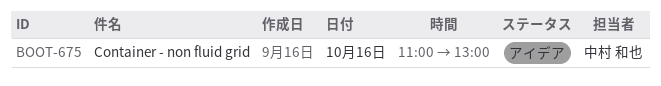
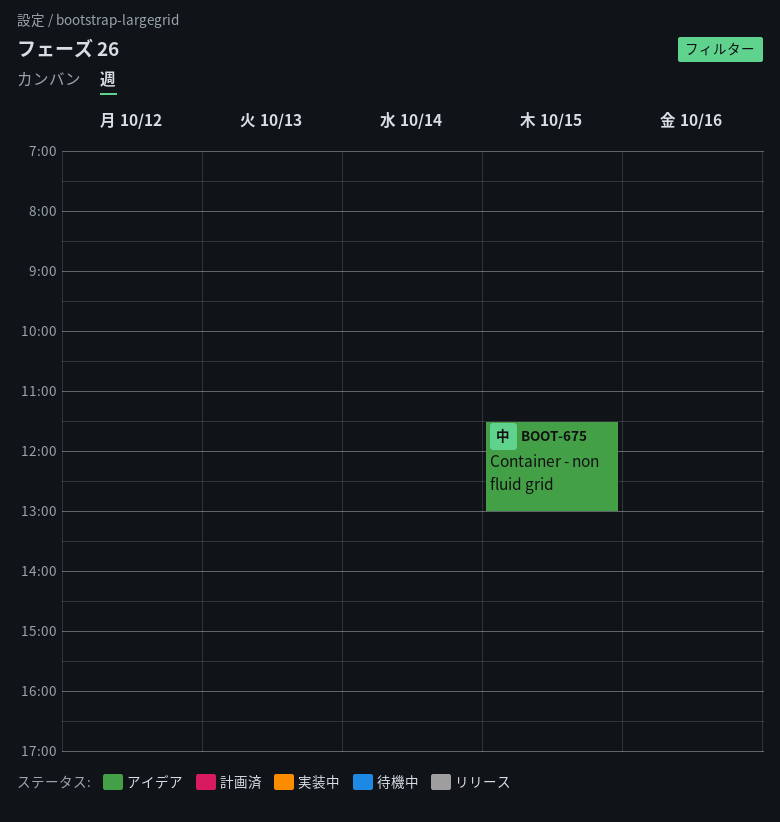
BOOT-675, day: Oct 16 -> Oct 15
BOOT-675, begins: 11:00 -> 11:30

